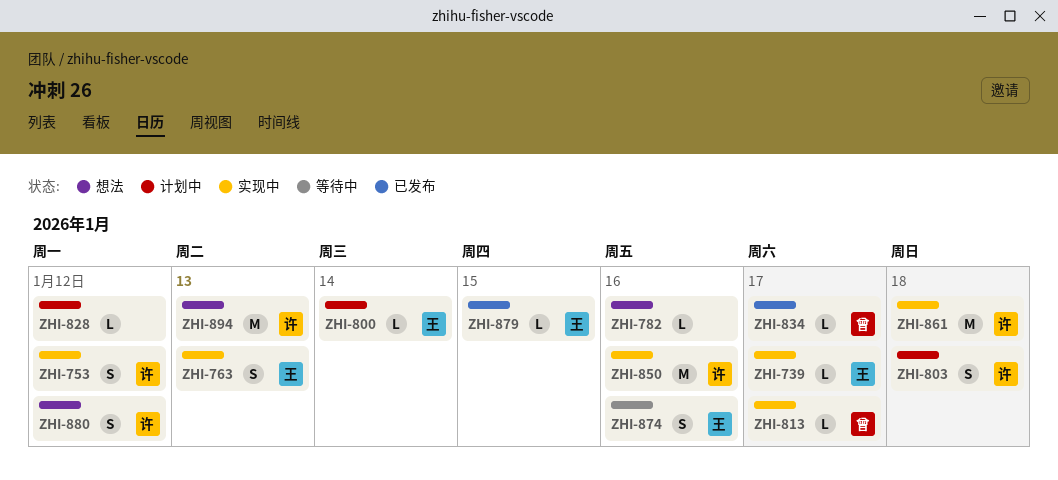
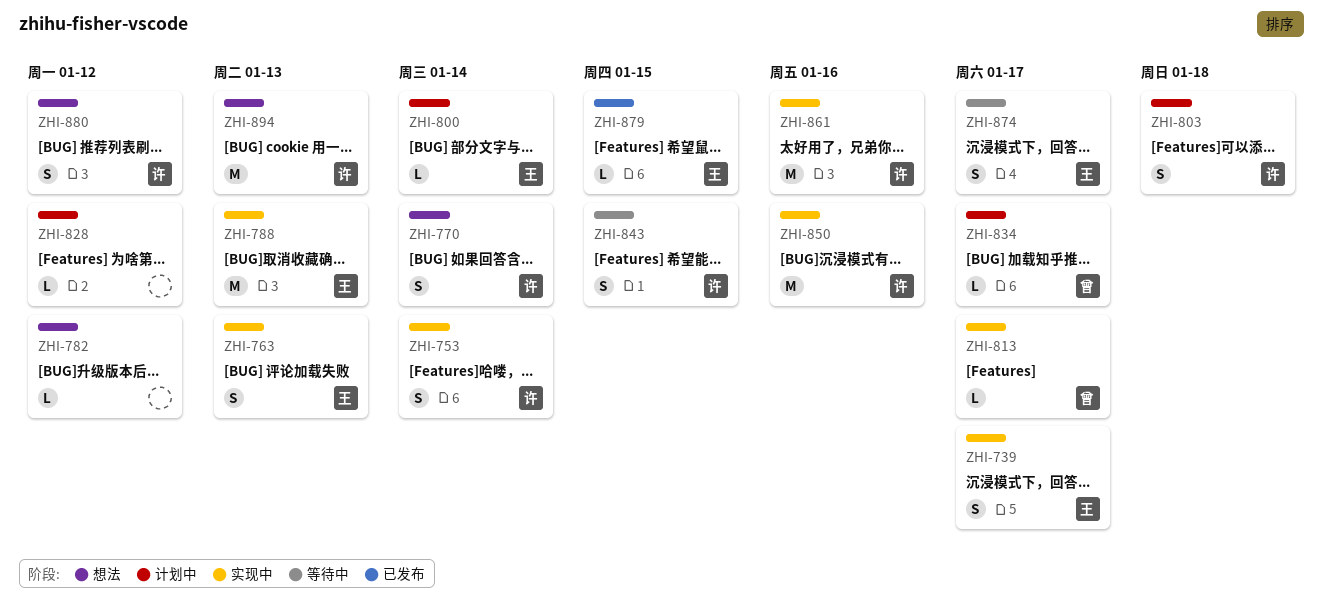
ZHI-739, estimate: L -> S
ZHI-753, due: Jan 12 -> Jan 14
ZHI-770: none -> present
ZHI-782, due: Jan 16 -> Jan 12
ZHI-788: none -> present
ZHI-834, status: 已发布 -> 计划中
ZHI-843: none -> present
ZHI-861, due: Jan 18 -> Jan 16
ZHI-874, due: Jan 16 -> Jan 17

